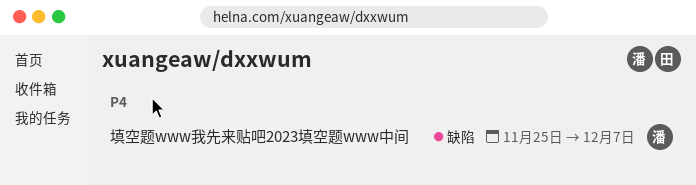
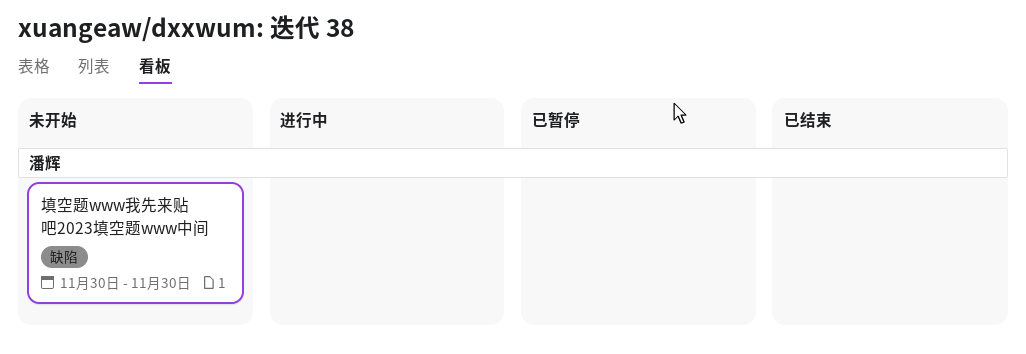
填空题www我先来贴吧2023填空题www中间, start: Nov 25 -> Nov 30
填空题www我先来贴吧2023填空题www中间, due: Dec 7 -> Nov 30

